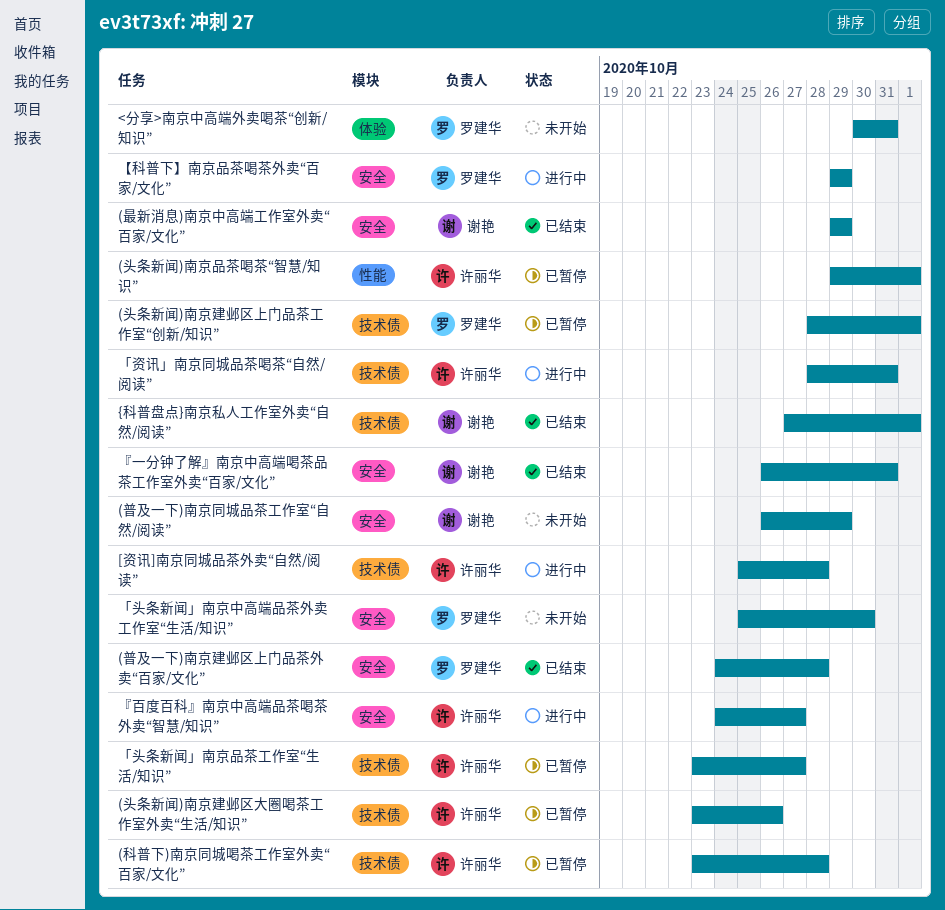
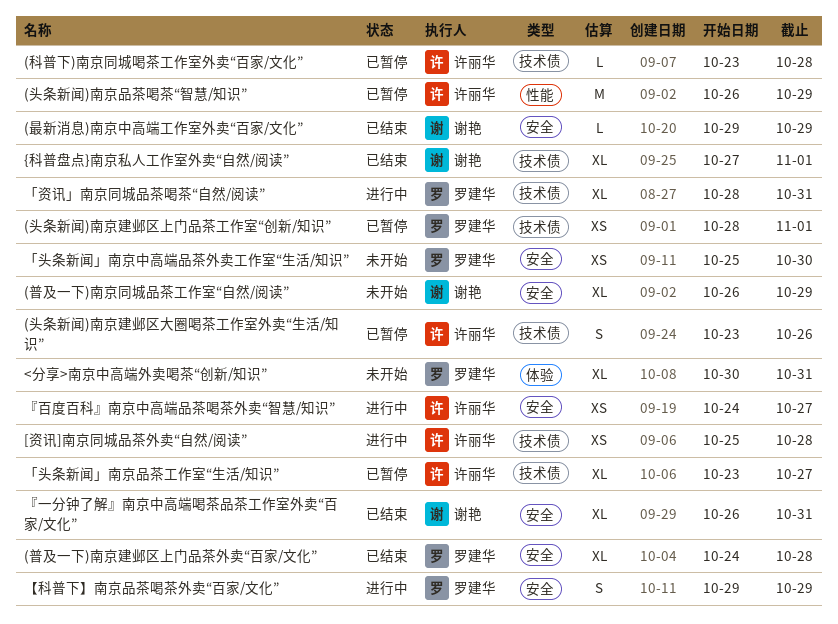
(头条新闻)南京品茶喝茶“智慧/知识”, start: Oct 29 -> Oct 26
(头条新闻)南京品茶喝茶“智慧/知识”, due: Nov 1 -> Oct 29
「资讯」南京同城品茶喝茶“自然/阅读”, owner: 许丽华 -> 罗建华

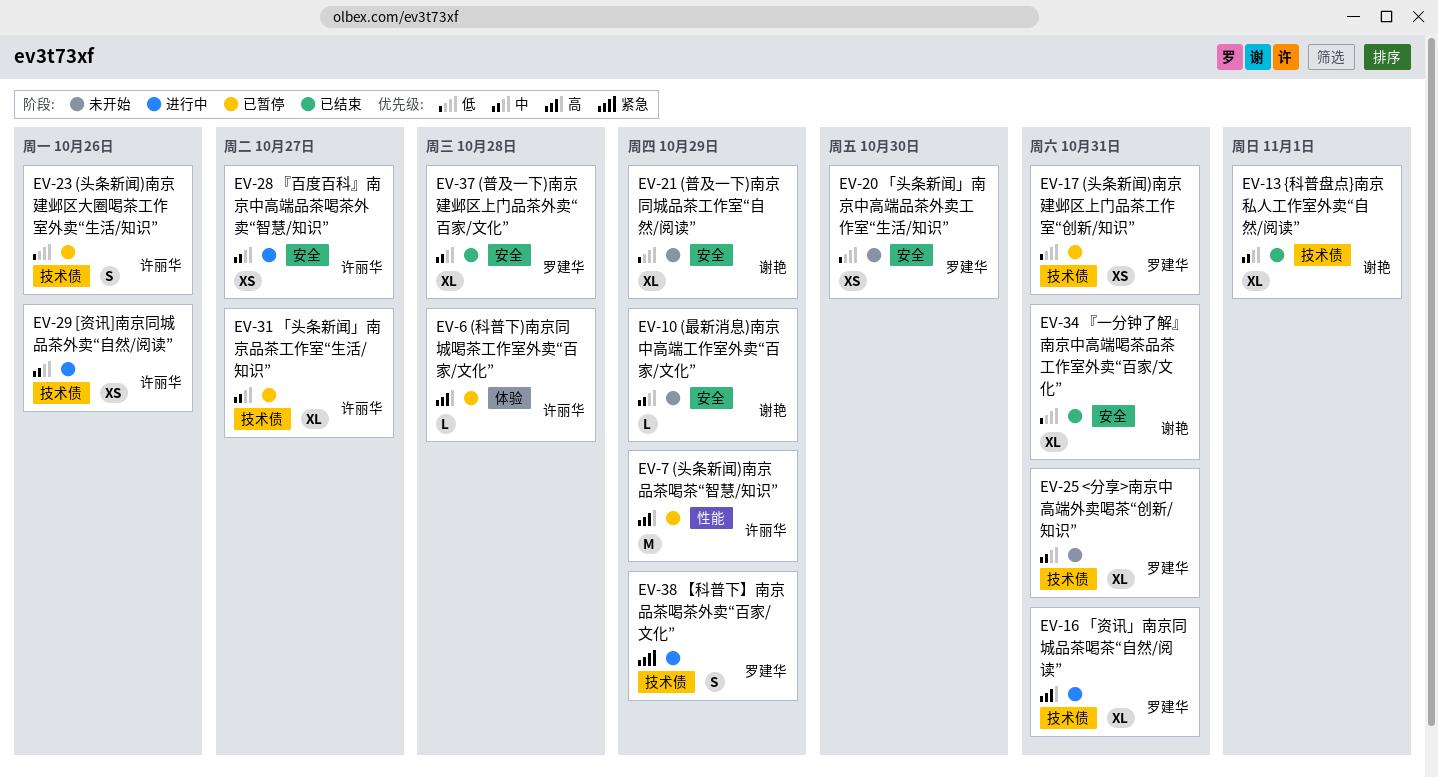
(头条新闻)南京建邺区上门品茶工作室“创新/知识”, due: Nov 1 -> Oct 31
(最新消息)南京中高端工作室外卖“百家/文化”, status: 已结束 -> 未开始
(科普下)南京同城喝茶工作室外卖“百家/文化”, label: 技术债 -> 体验
<分享>南京中高端外卖喝茶“创新/知识”, label: 体验 -> 技术债
[资讯]南京同城品茶外卖“自然/阅读”, due: Oct 28 -> Oct 26
【科普下】南京品茶喝茶外卖“百家/文化”, label: 安全 -> 技术债

